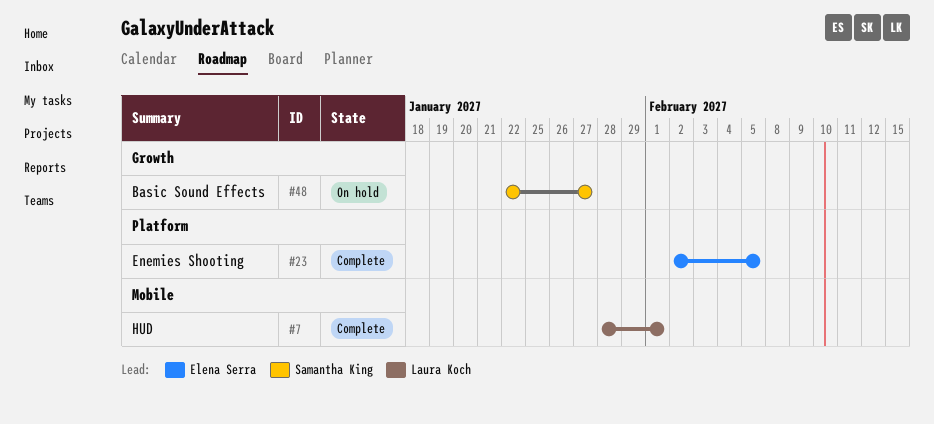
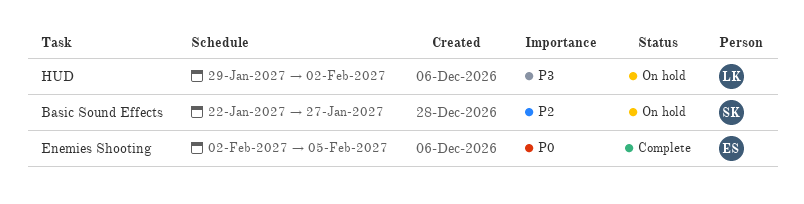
HUD, status: Complete -> On hold
HUD, start: Jan 28 -> Jan 29
HUD, due: Feb 1 -> Feb 2

